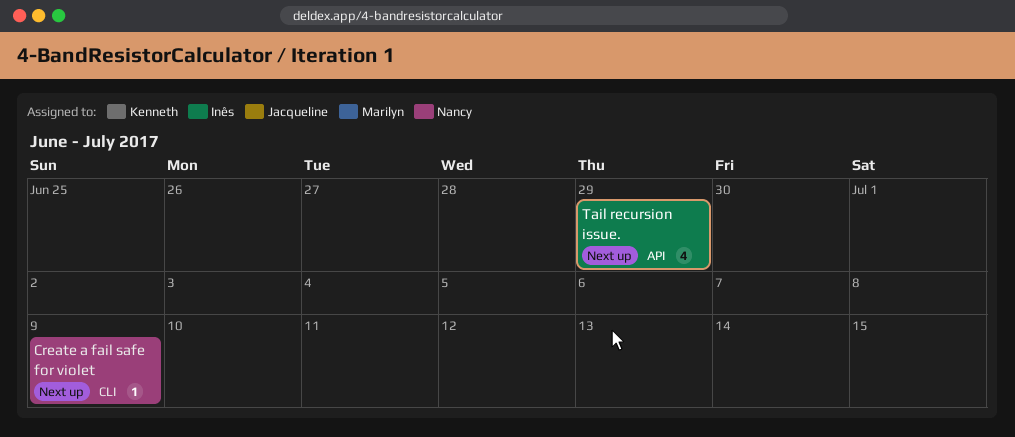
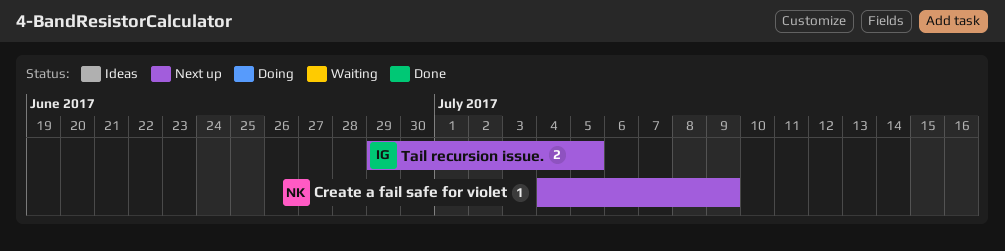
Tail recursion issue., estimate: 4 -> 2
Tail recursion issue., due: Jun 29 -> Jul 5

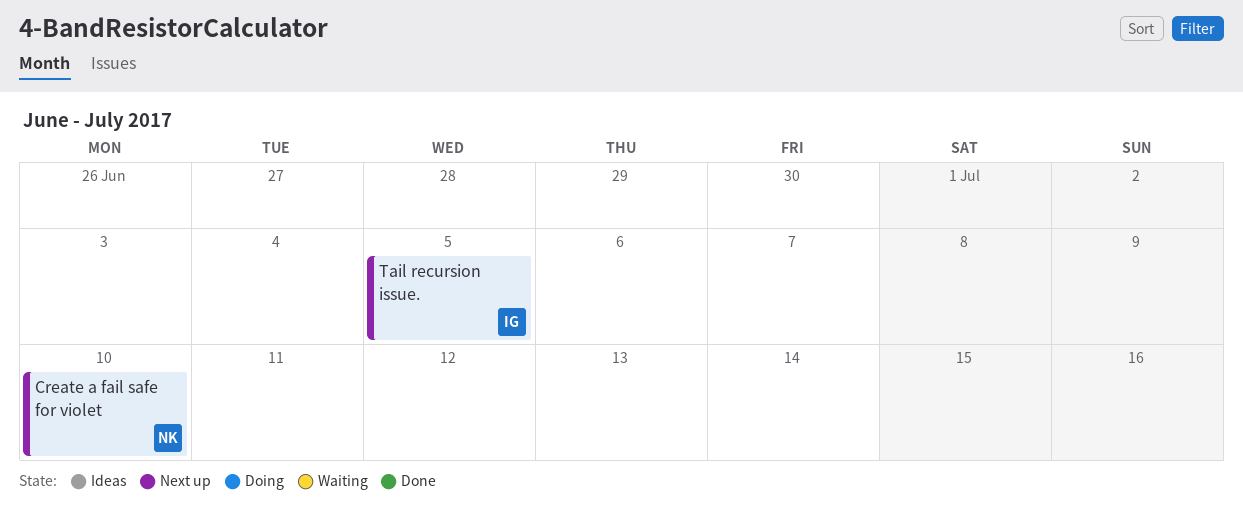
Create a fail safe for violet, due: Jul 9 -> Jul 10

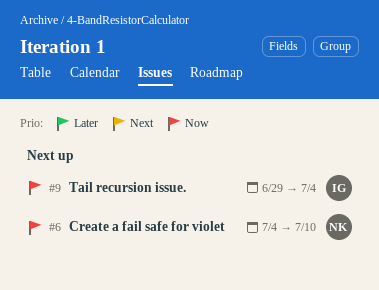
Tail recursion issue., due: Jul 5 -> Jul 4

